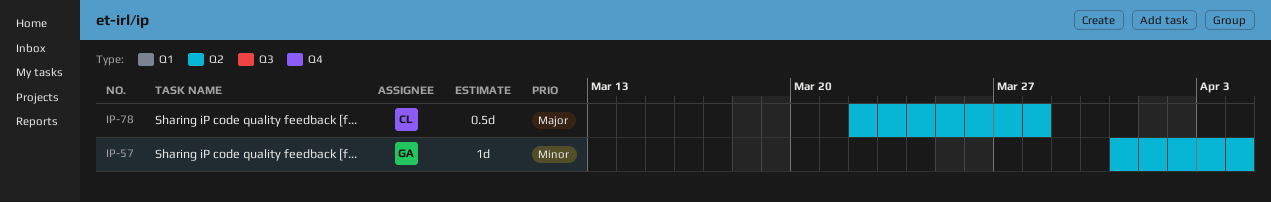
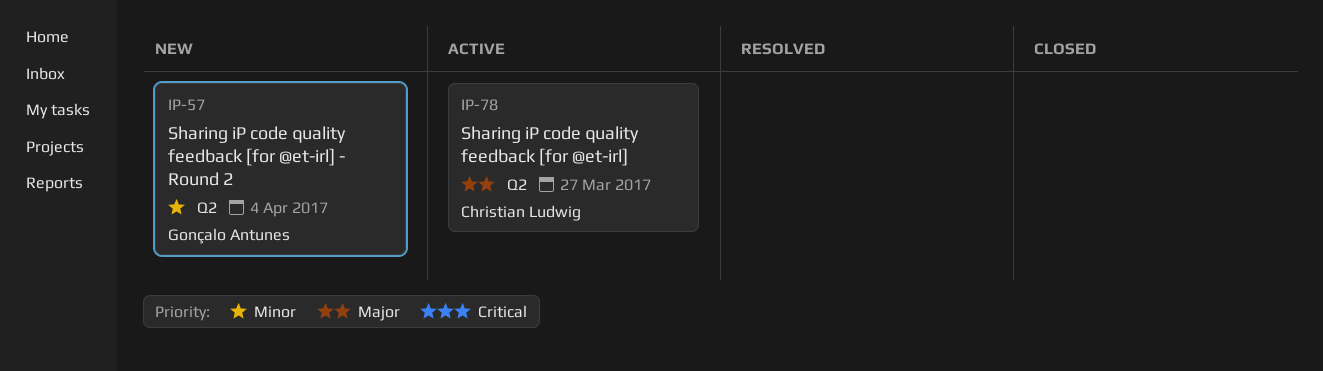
IP-78, due: Mar 28 -> Mar 27

